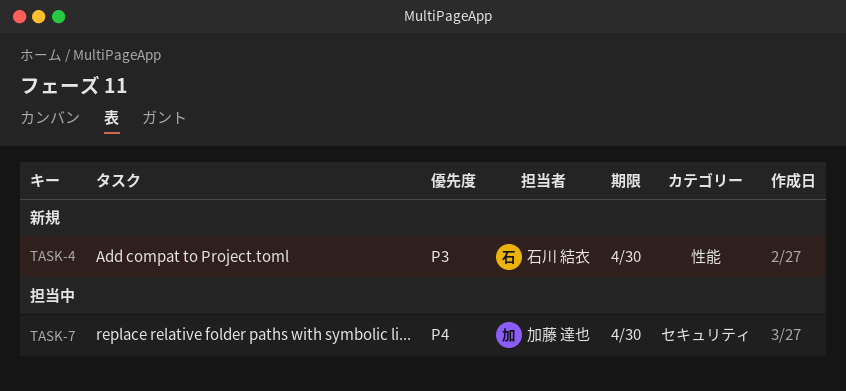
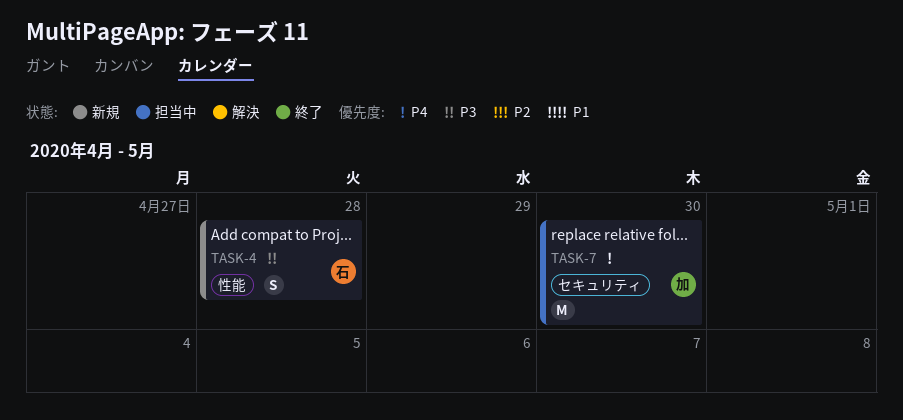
TASK-4, due: Apr 30 -> Apr 28

